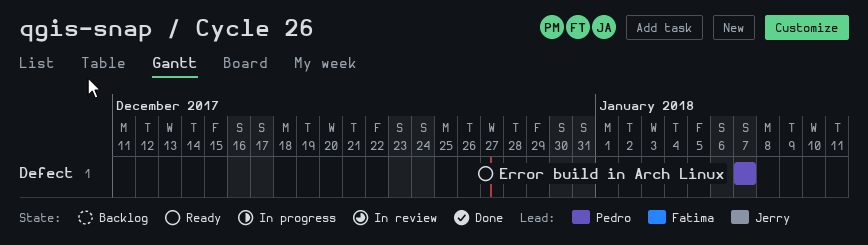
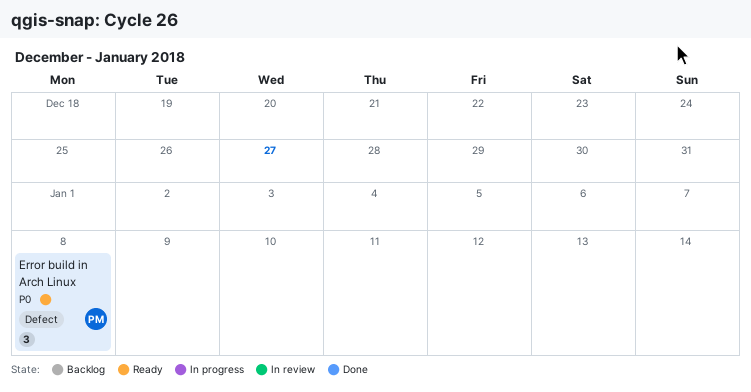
Error build in Arch Linux, due: Jan 7 -> Jan 8

